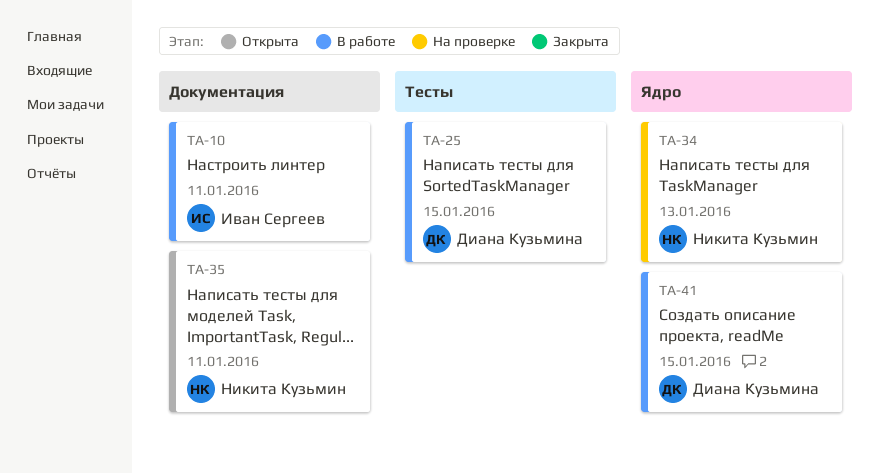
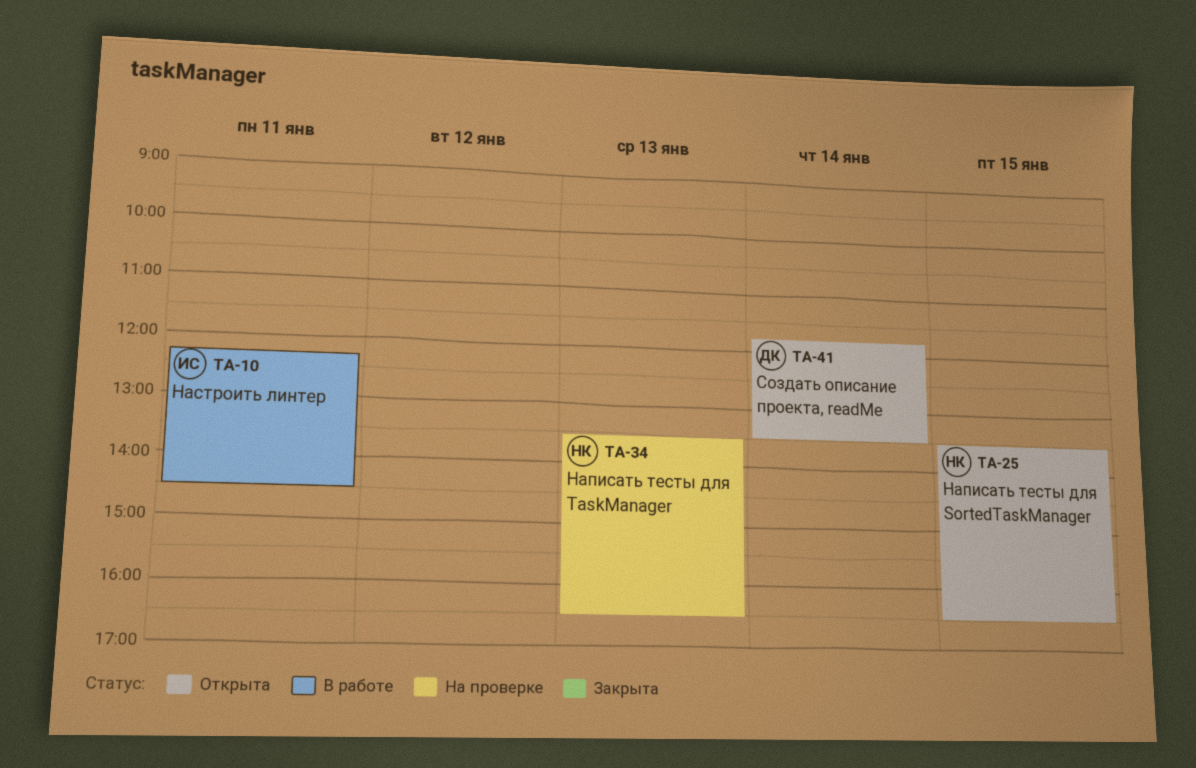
TA-25, status: В работе -> Открыта
TA-25, owner: Диана Кузьмина -> Никита Кузьмин
TA-35: present -> none
TA-41, status: В работе -> Открыта
TA-41, day: Jan 15 -> Jan 14

